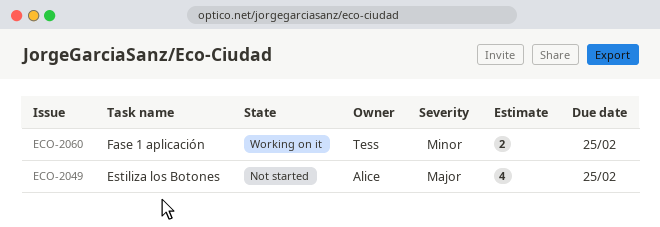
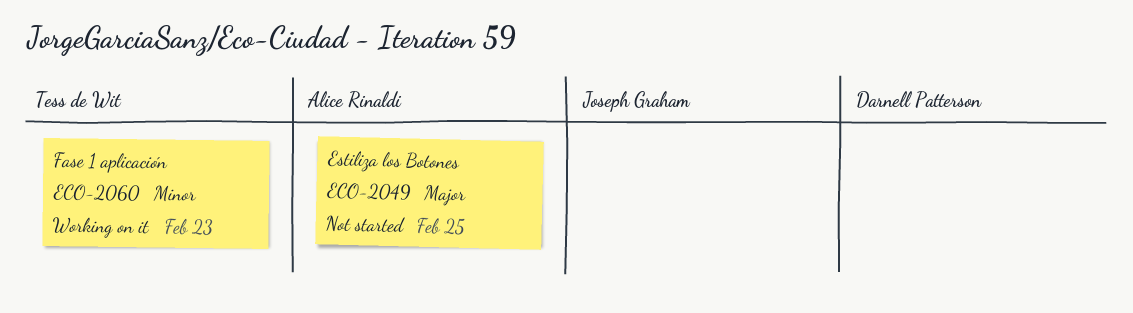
ECO-2060, due: Feb 25 -> Feb 23

